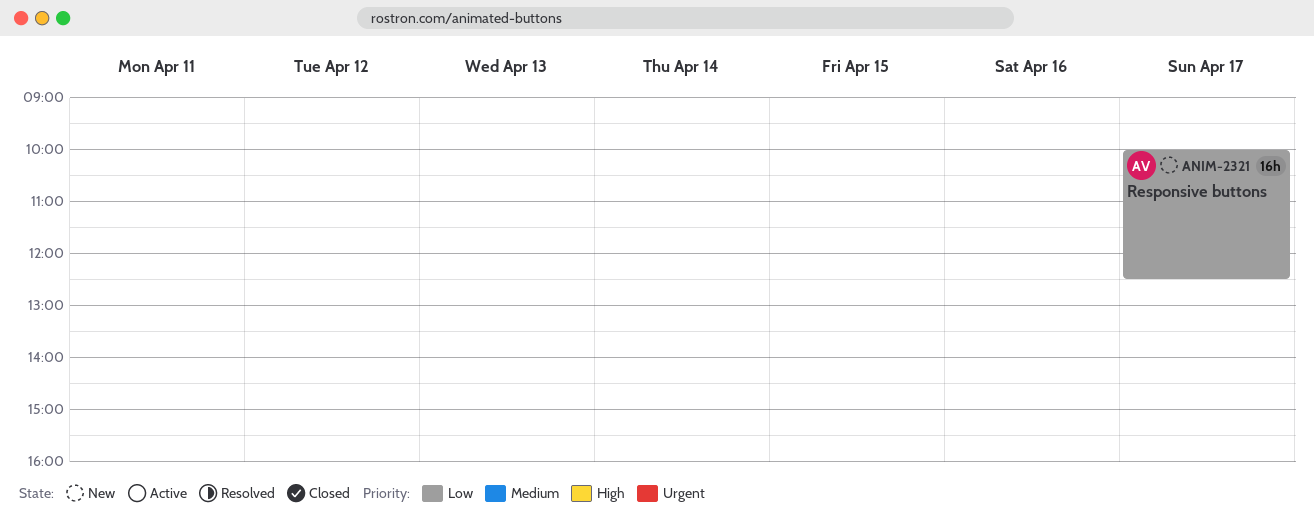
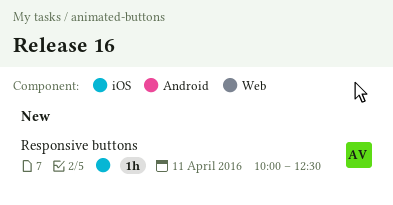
Responsive buttons, estimate: 16h -> 1h
Responsive buttons, day: Apr 17 -> Apr 11

